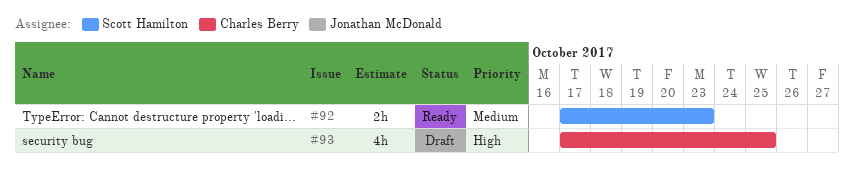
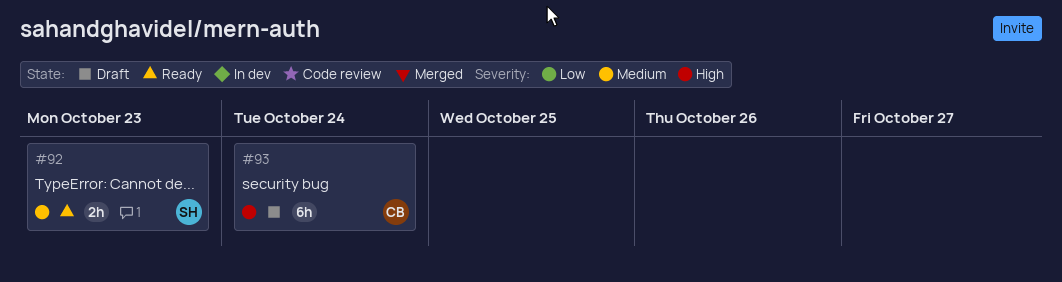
#93, estimate: 4h -> 6h
#93, due: Oct 25 -> Oct 24

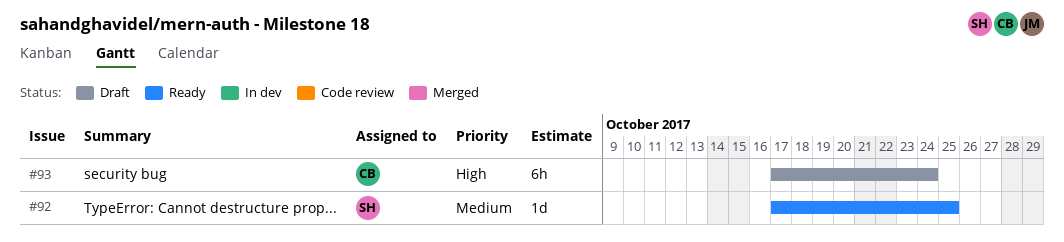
#92, estimate: 2h -> 1d
#92, due: Oct 23 -> Oct 25

